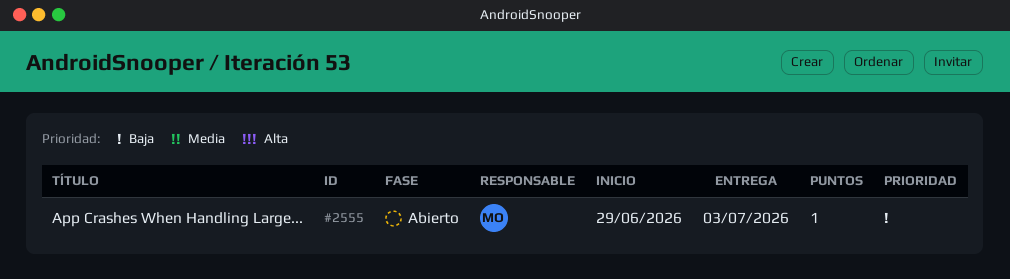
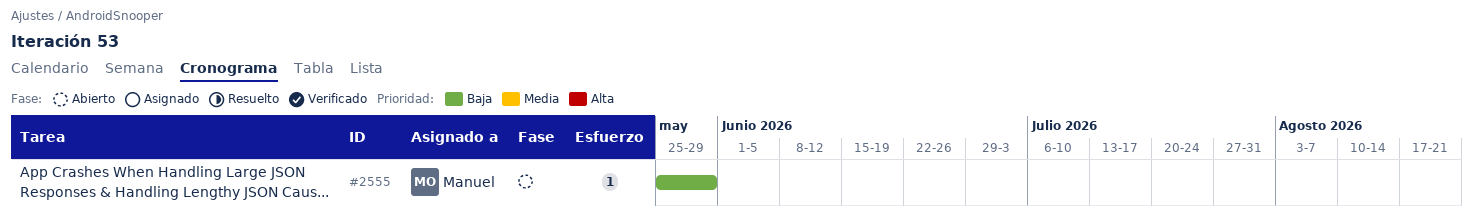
#2555, start: Jun 29 -> May 25
#2555, due: Jul 3 -> May 29

